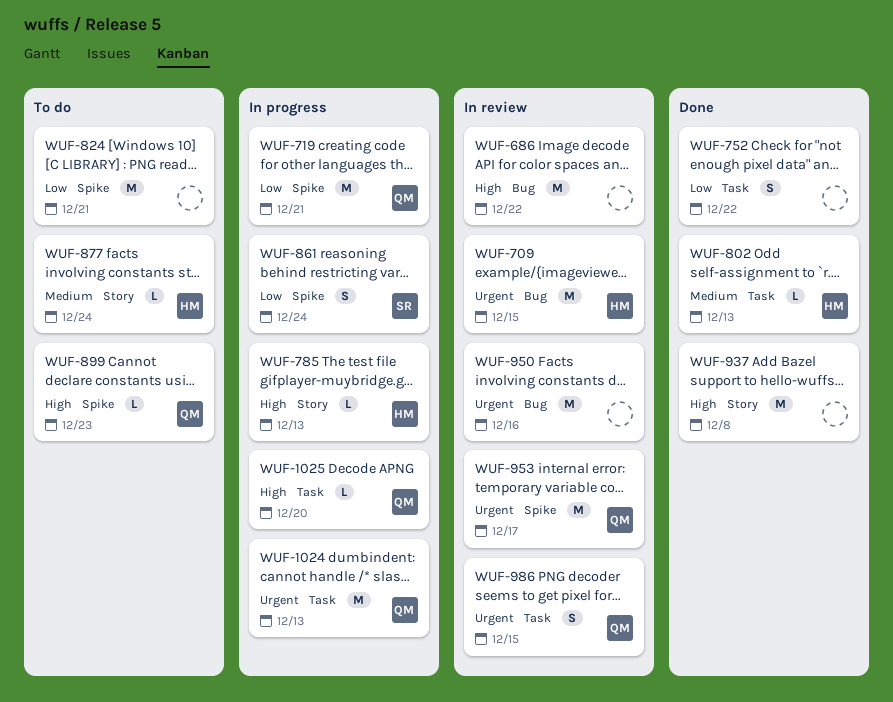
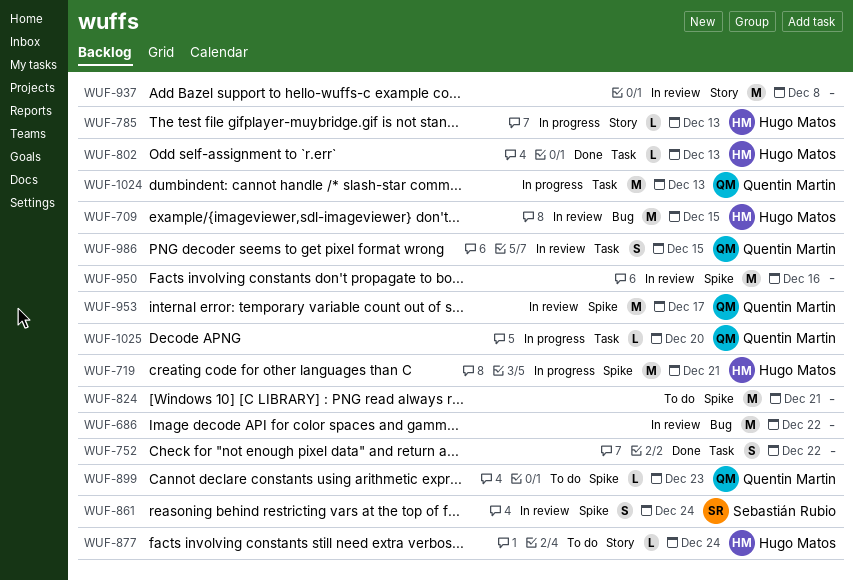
WUF-719, owner: Quentin Martin -> Hugo Matos
WUF-861, status: In progress -> In review
WUF-937, status: Done -> In review
WUF-950, label: Bug -> Spike

